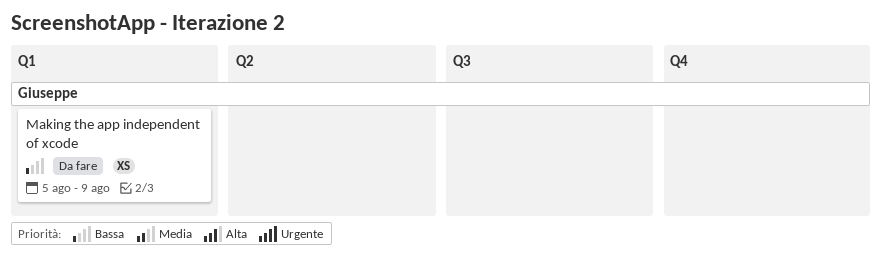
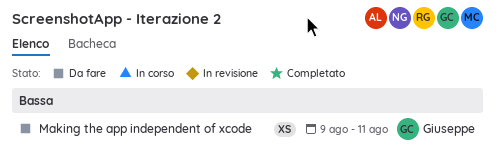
Making the app independent of xcode, start: Aug 5 -> Aug 9
Making the app independent of xcode, due: Aug 9 -> Aug 11

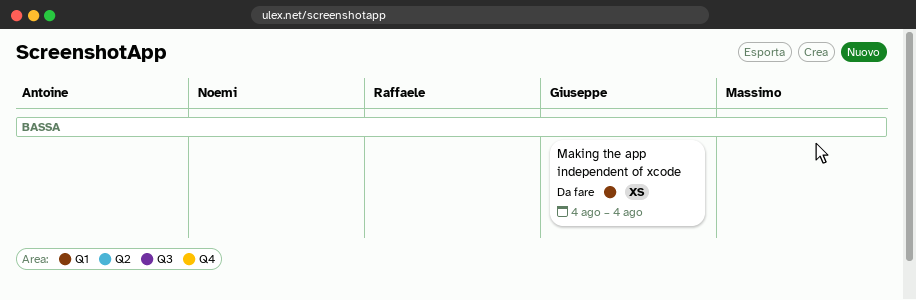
Making the app independent of xcode, start: Aug 9 -> Aug 4
Making the app independent of xcode, due: Aug 11 -> Aug 4

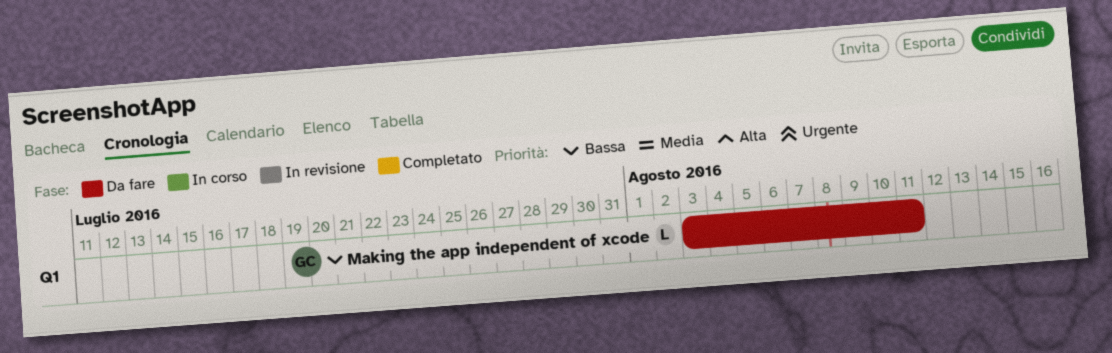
Making the app independent of xcode, estimate: XS -> L
Making the app independent of xcode, start: Aug 4 -> Aug 3
Making the app independent of xcode, due: Aug 4 -> Aug 11

